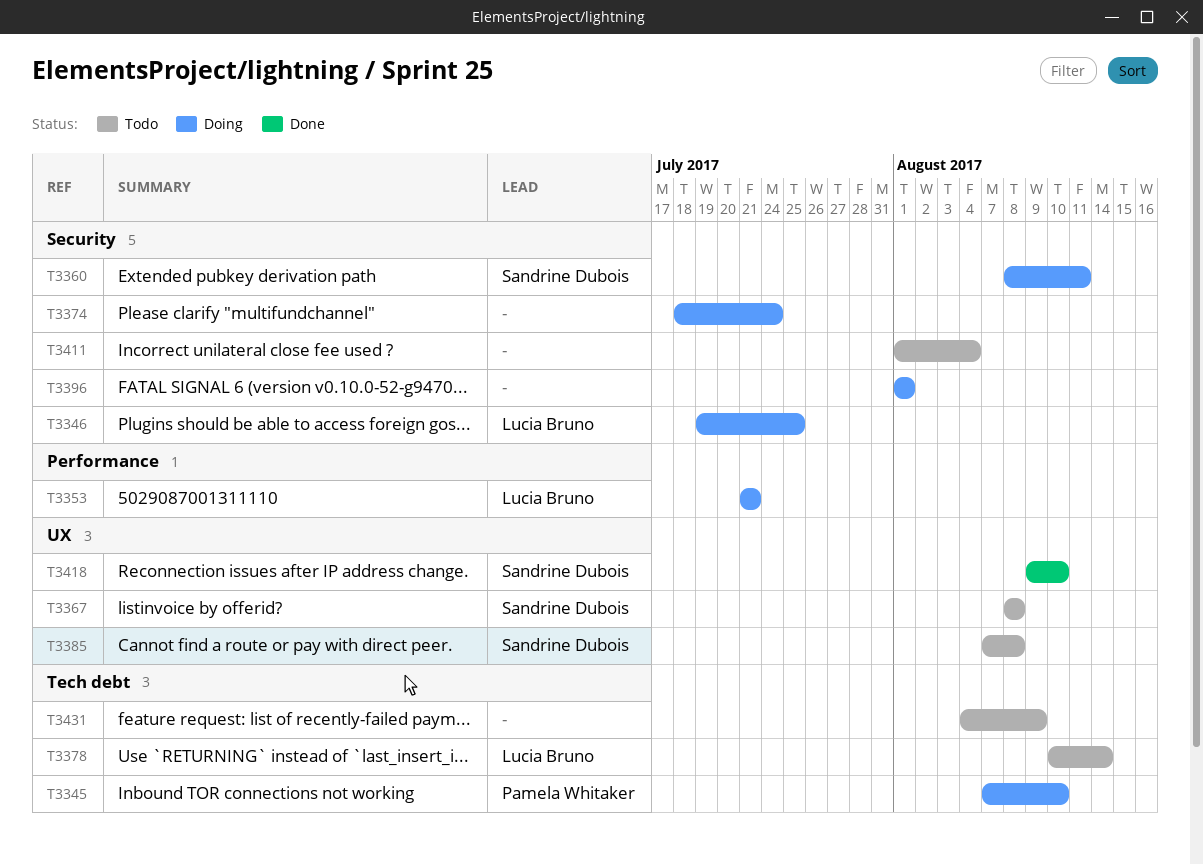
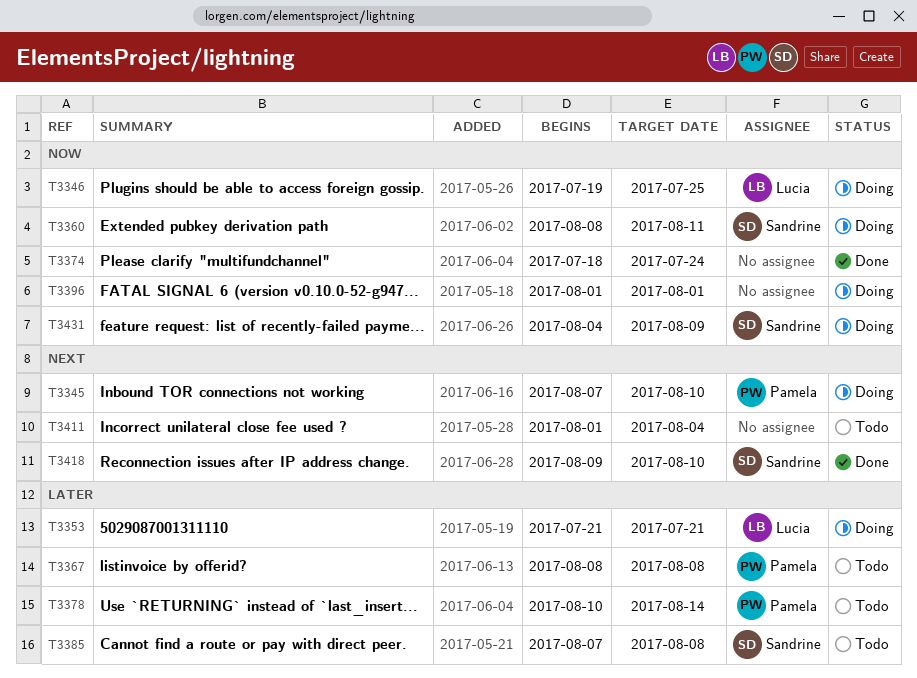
T3367, owner: Sandrine Dubois -> Pamela Whitaker
T3374, status: Doing -> Done
T3378, owner: Lucia Bruno -> Pamela Whitaker
T3431, status: Todo -> Doing
T3431, owner: none -> Sandrine Dubois

